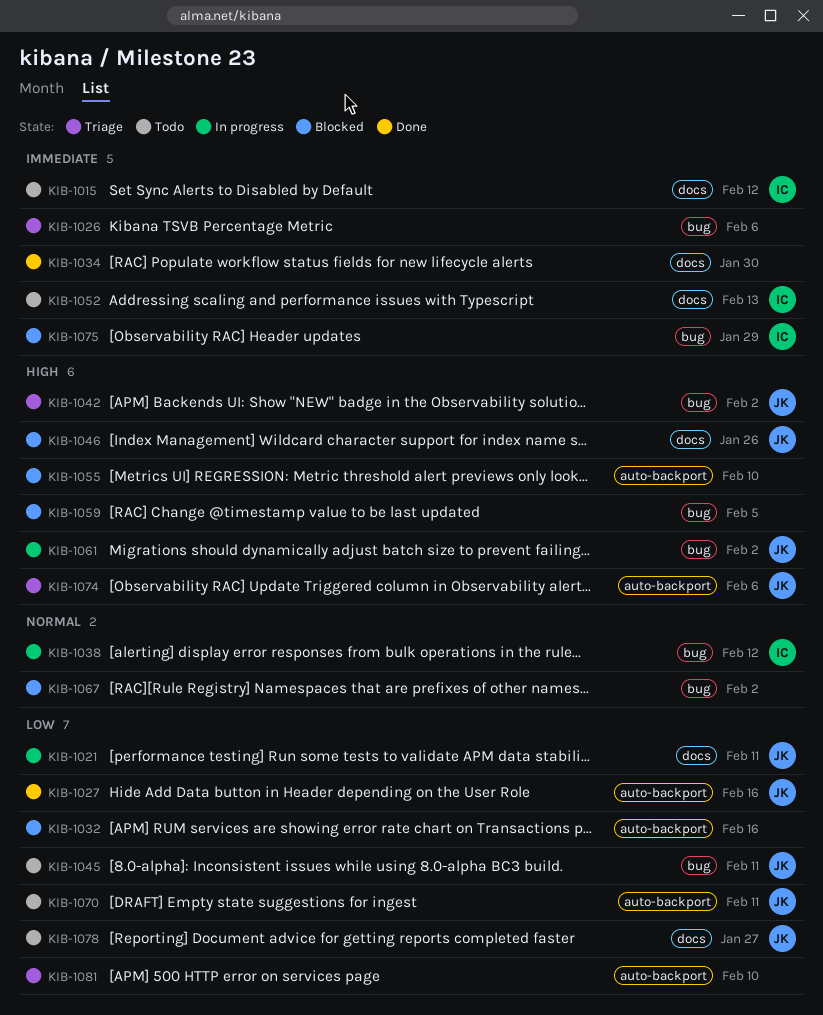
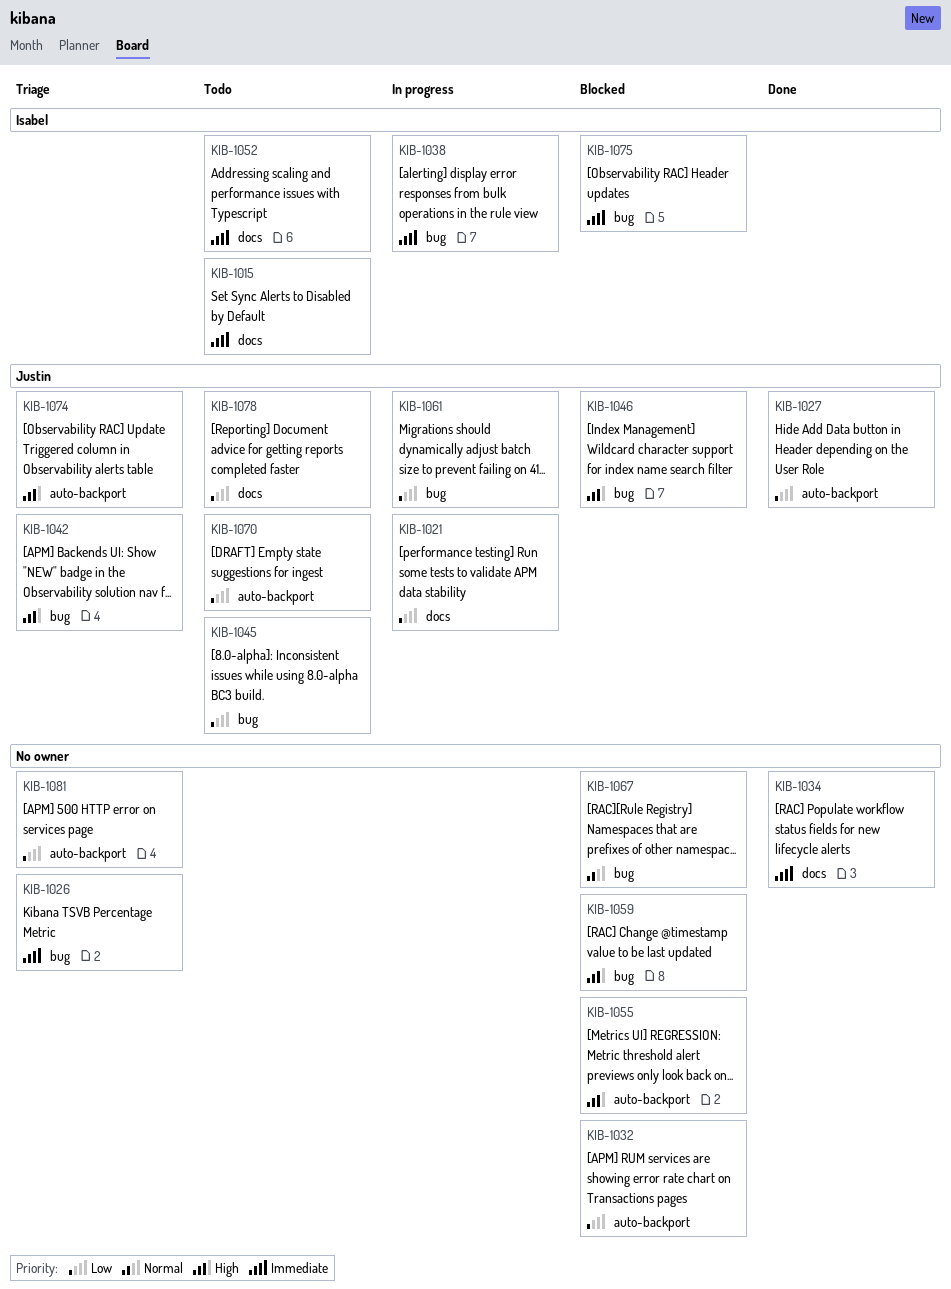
KIB-1038, priority: Normal -> Immediate
KIB-1046, label: docs -> bug
KIB-1061, priority: High -> Low

